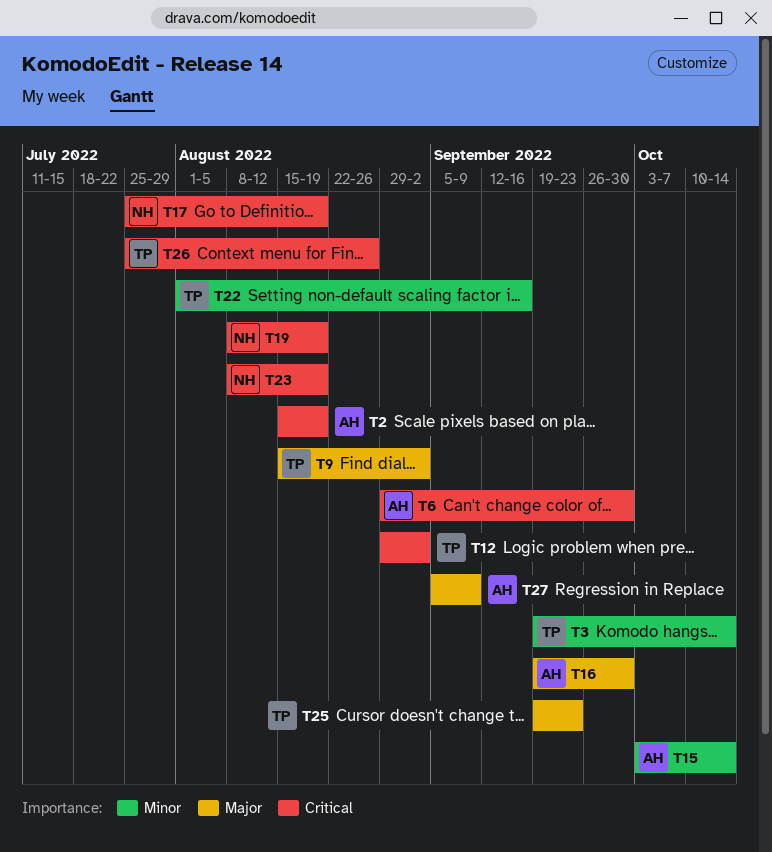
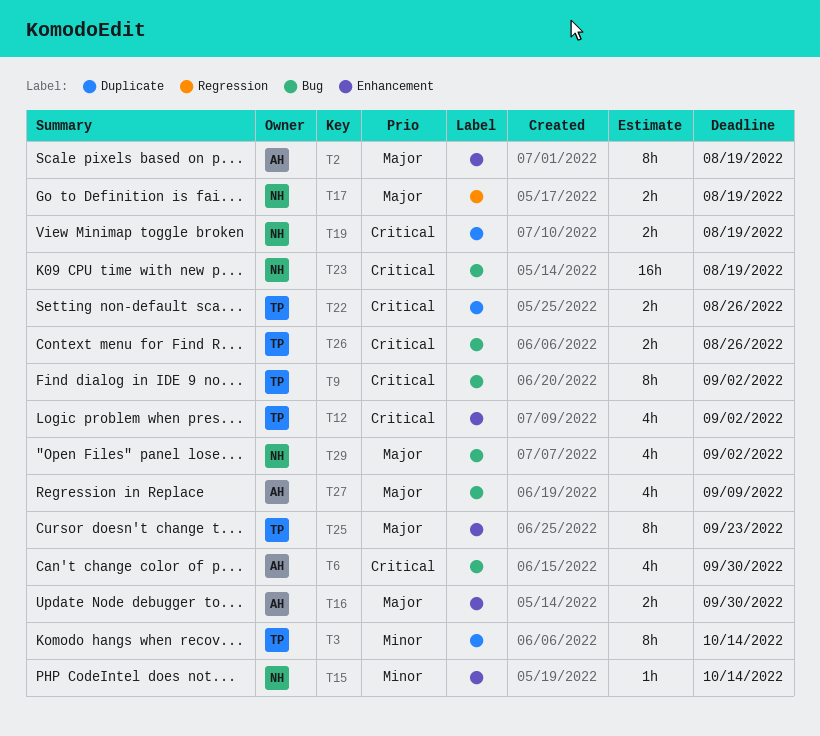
T2, priority: Critical -> Major
T9, priority: Major -> Critical
T15, owner: AH -> NH
T17, priority: Critical -> Major
T22, priority: Minor -> Critical
T22, due: Sep 16 -> Aug 26
T29: none -> present

